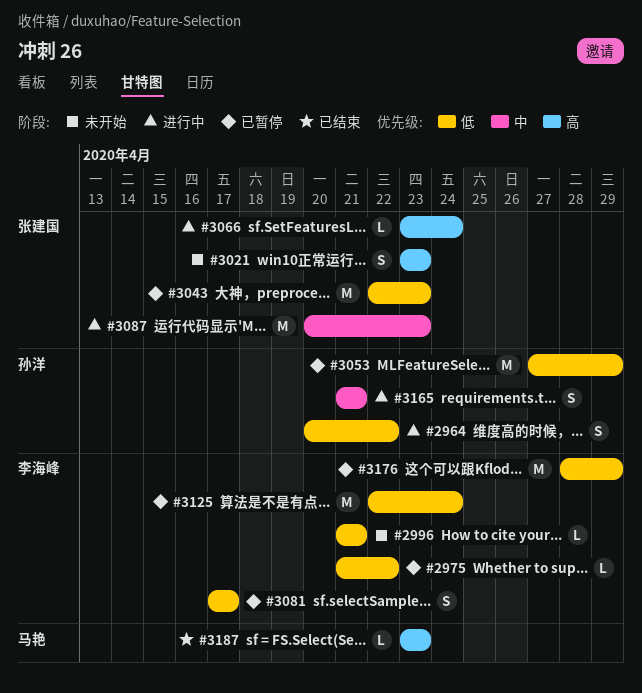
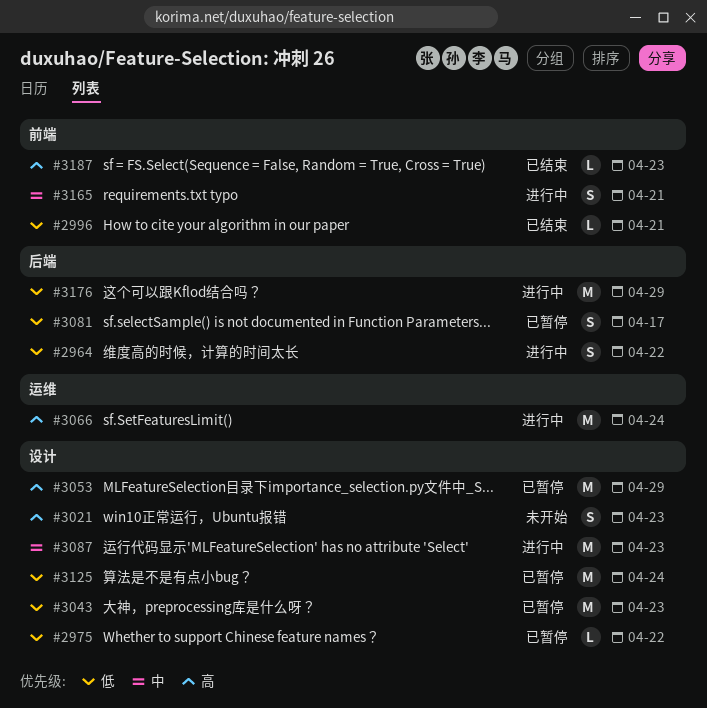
#2996, status: 未开始 -> 已结束
#3053, priority: 低 -> 高
#3066, estimate: L -> M
#3176, status: 已暂停 -> 进行中

